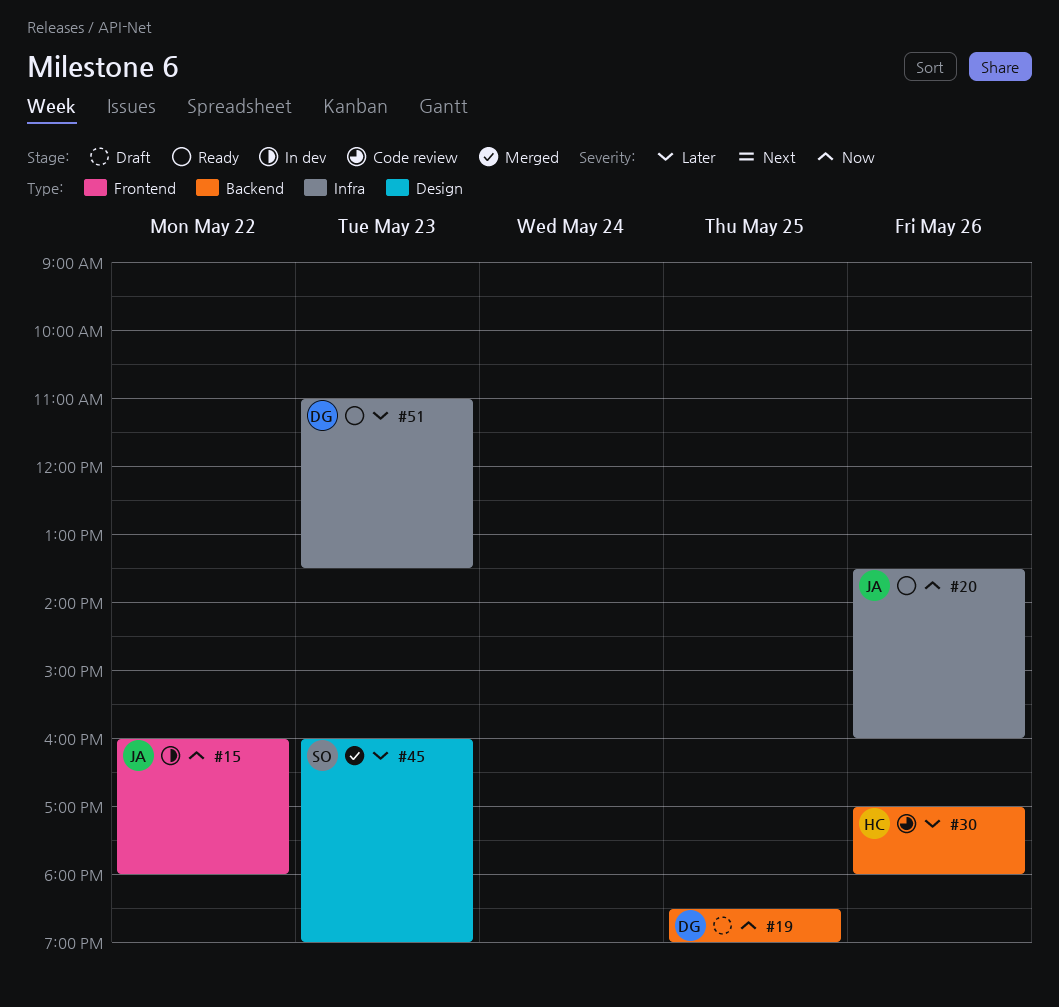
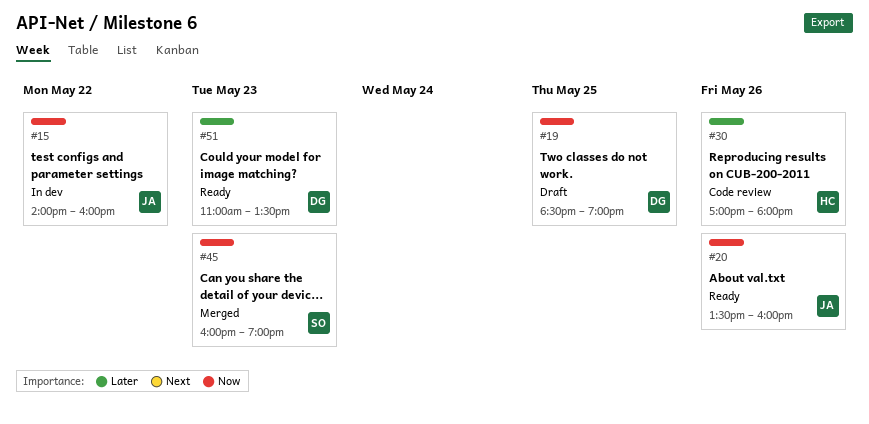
#15, begins: 16:00 -> 14:00
#15, ends: 18:00 -> 16:00
#45, priority: Later -> Now

